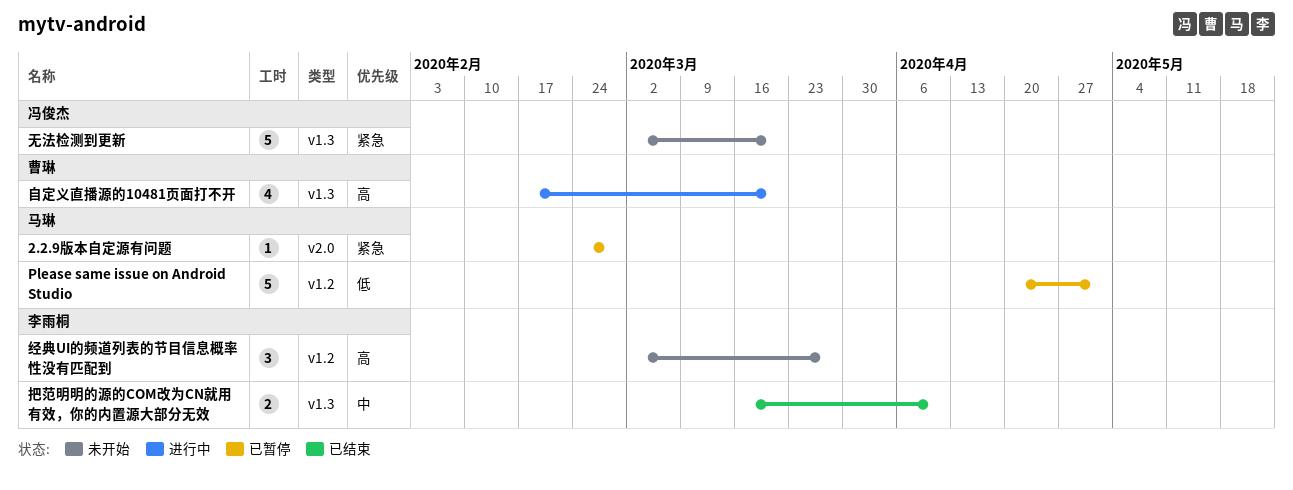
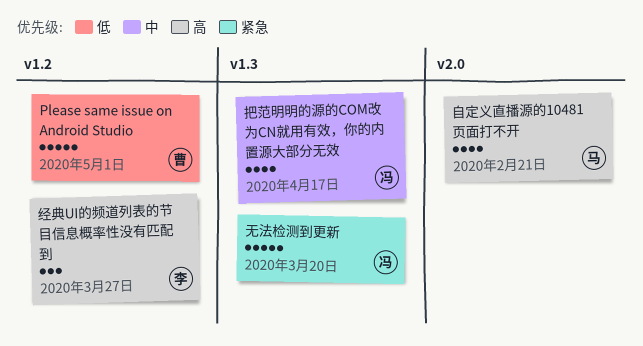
2.2.9版本自定源有问题: present -> none
Please same issue on Android Studio, owner: 马琳 -> 曹琳
把范明明的源的COM改为CN就用有效，你的内置源大部分无效, owner: 李雨桐 -> 冯俊杰
把范明明的源的COM改为CN就用有效，你的内置源大部分无效, estimate: 2 -> 4
把范明明的源的COM改为CN就用有效，你的内置源大部分无效, due: Apr 10 -> Apr 17
自定义直播源的10481页面打不开, owner: 曹琳 -> 马琳
自定义直播源的10481页面打不开, label: v1.3 -> v2.0
自定义直播源的10481页面打不开, due: Mar 20 -> Feb 21

